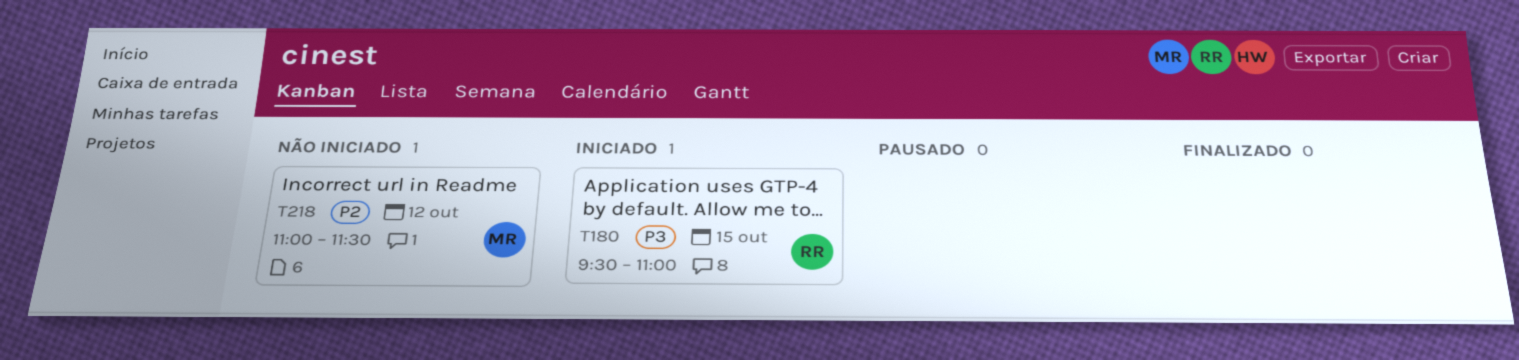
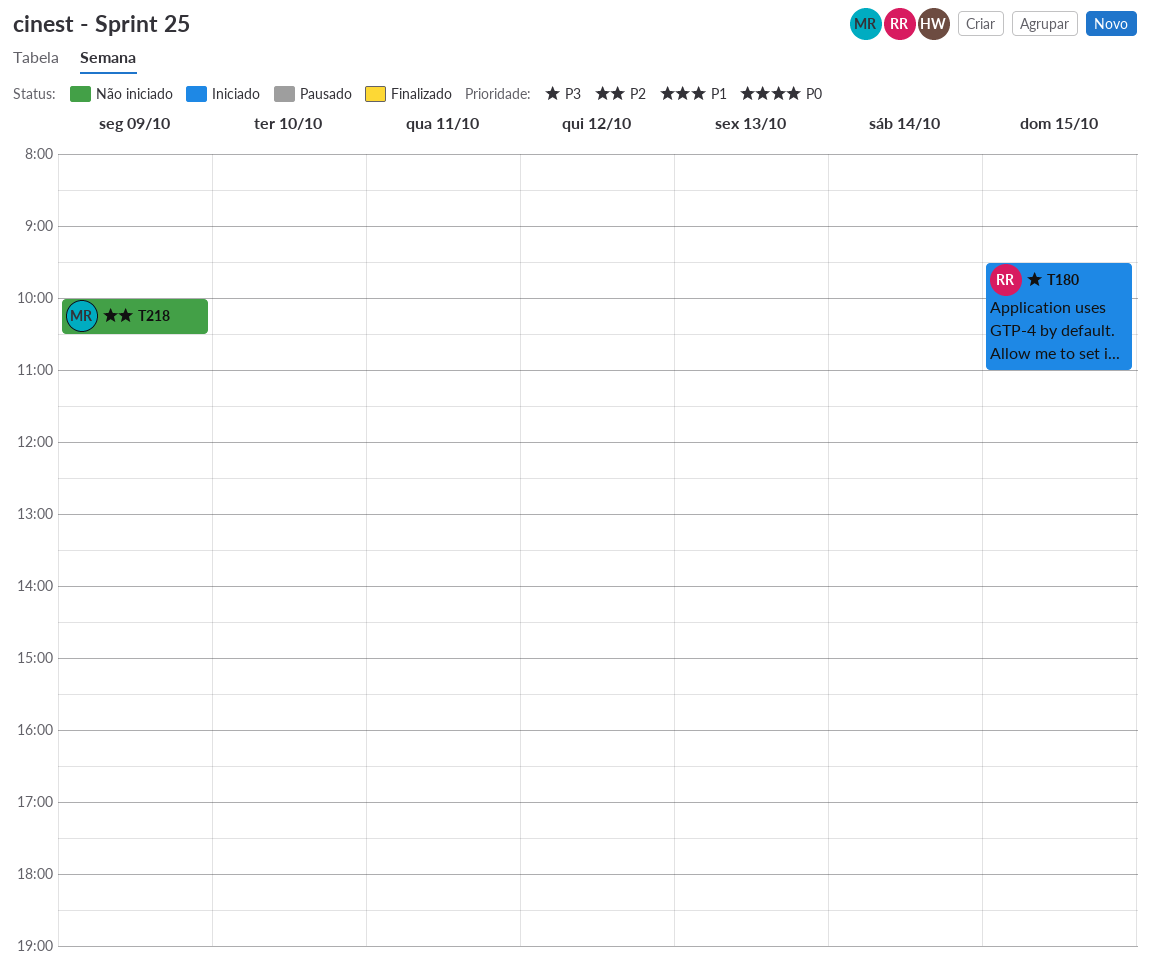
T218, day: Oct 12 -> Oct 9
T218, begins: 11:00 -> 10:00
T218, ends: 11:30 -> 10:30

